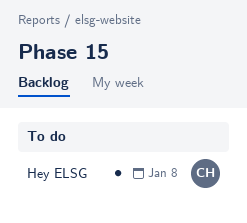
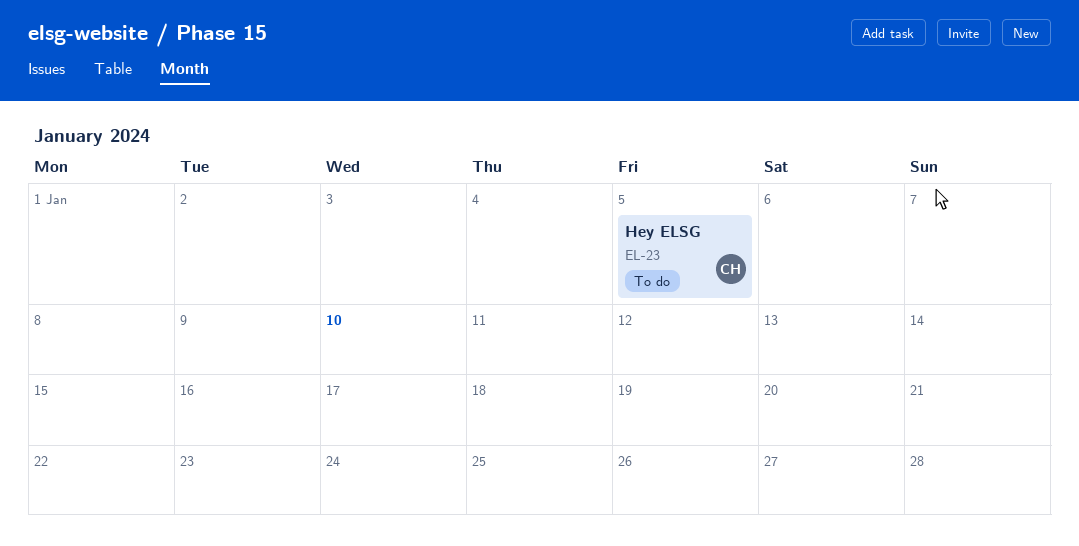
Hey ELSG, due: Jan 8 -> Jan 5

